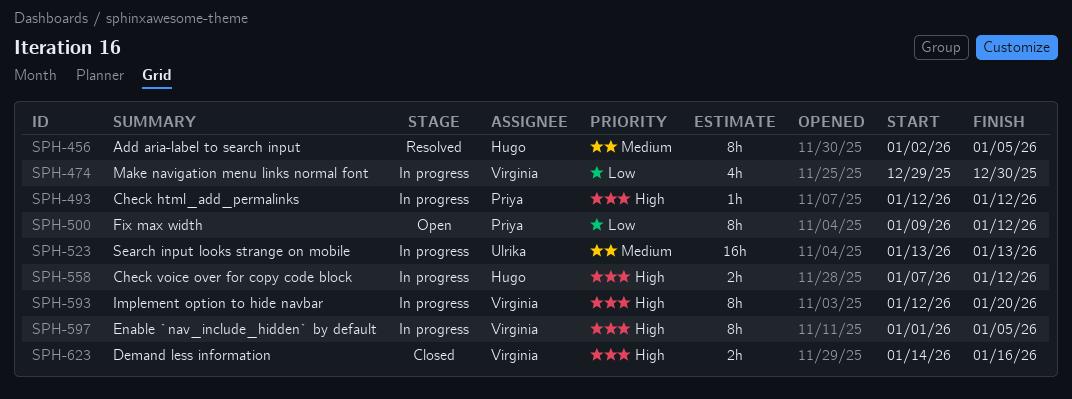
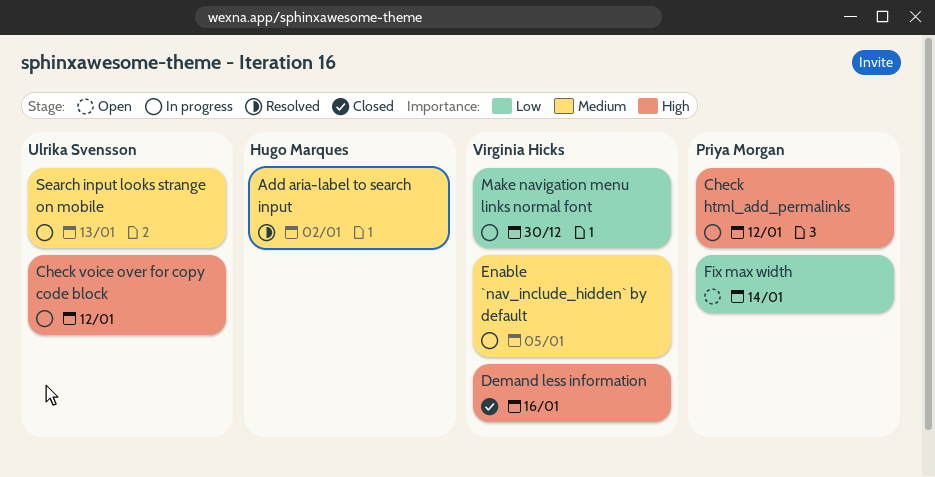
Add aria-label to search input, due: Jan 5 -> Jan 2
Check voice over for copy code block, owner: Hugo Marques -> Ulrika Svensson
Enable `nav_include_hidden` by default, priority: High -> Medium
Fix max width, due: Jan 12 -> Jan 14
Implement option to hide navbar: present -> none

